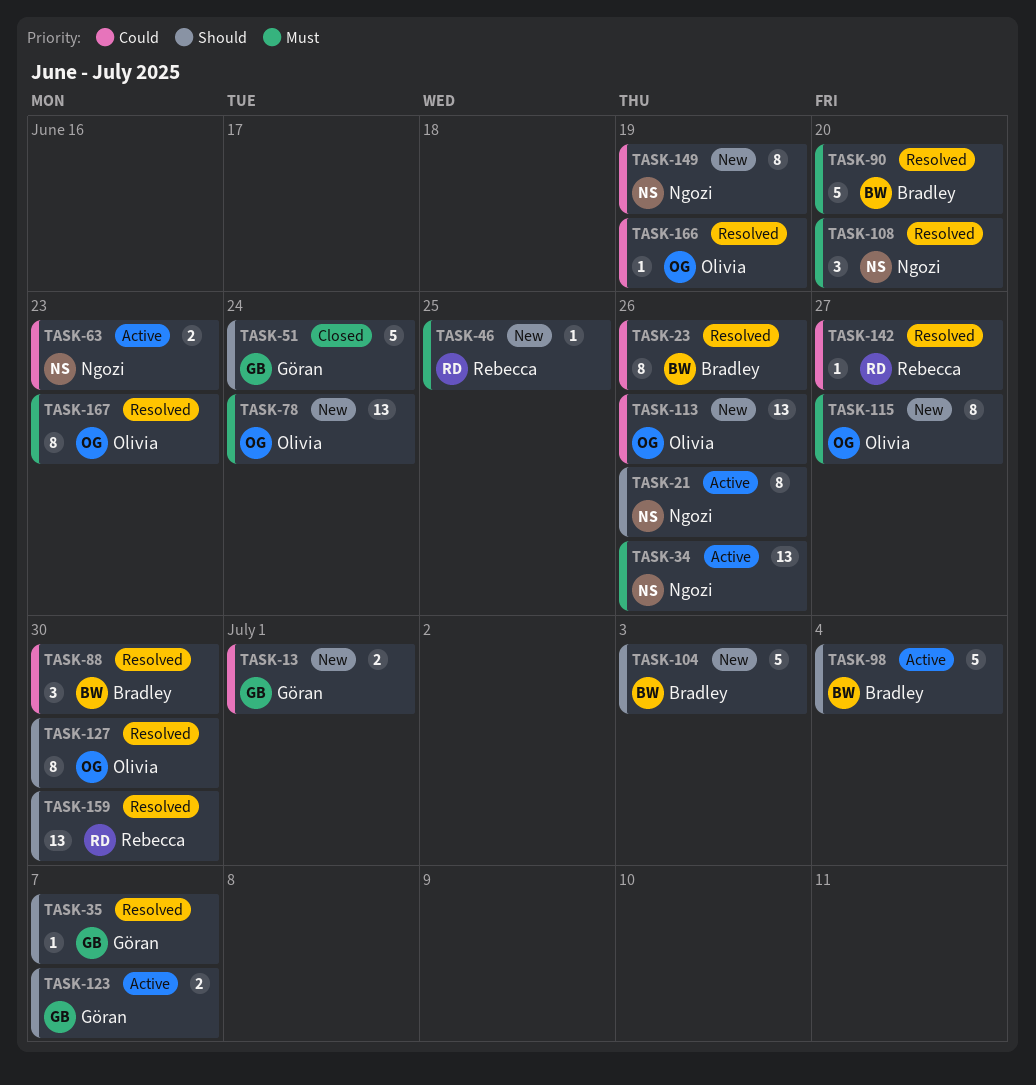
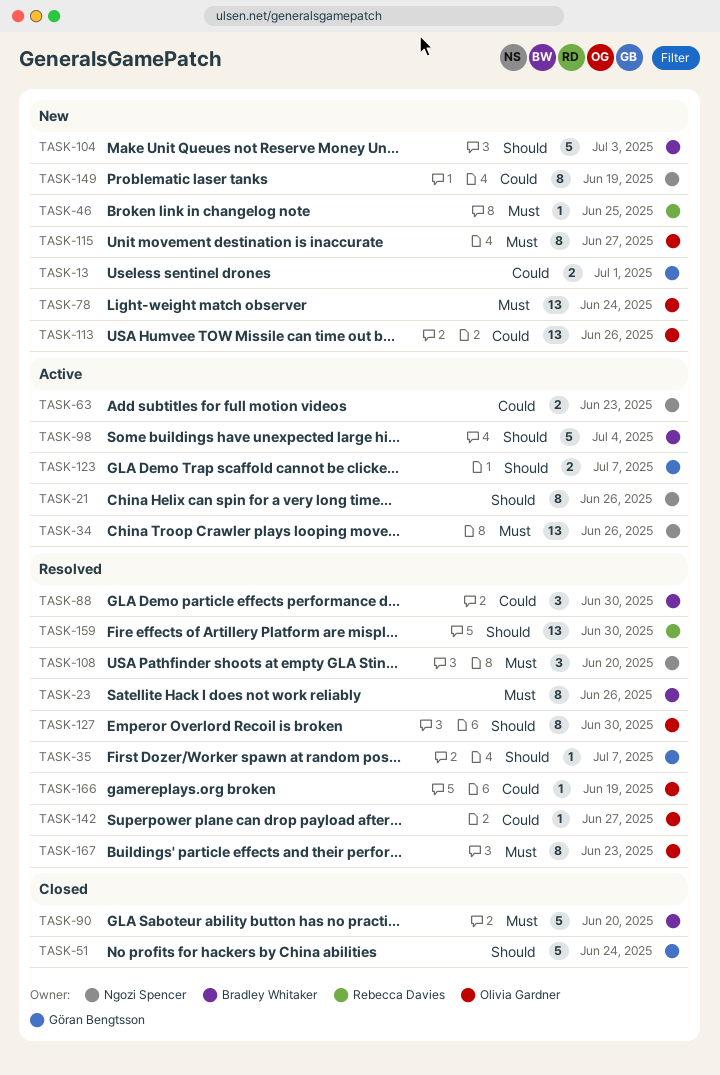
TASK-23, priority: Could -> Must
TASK-90, status: Resolved -> Closed
TASK-142, owner: Rebecca Davies -> Olivia Gardner

